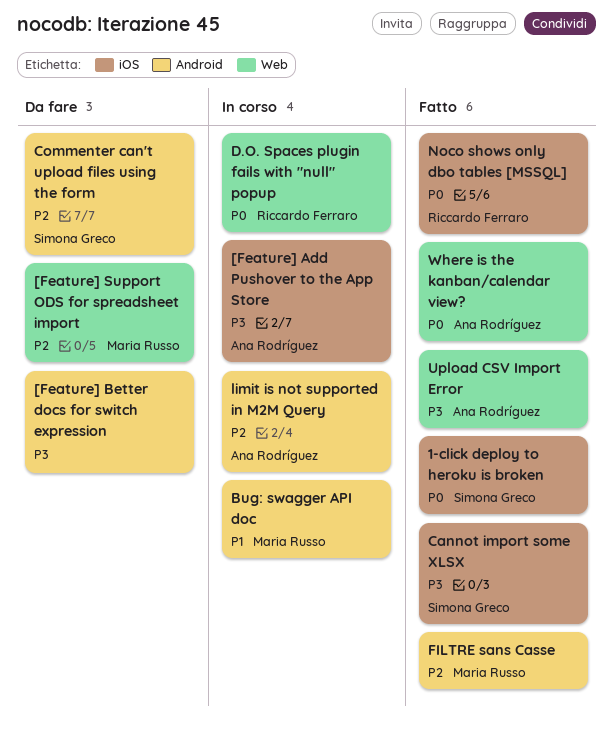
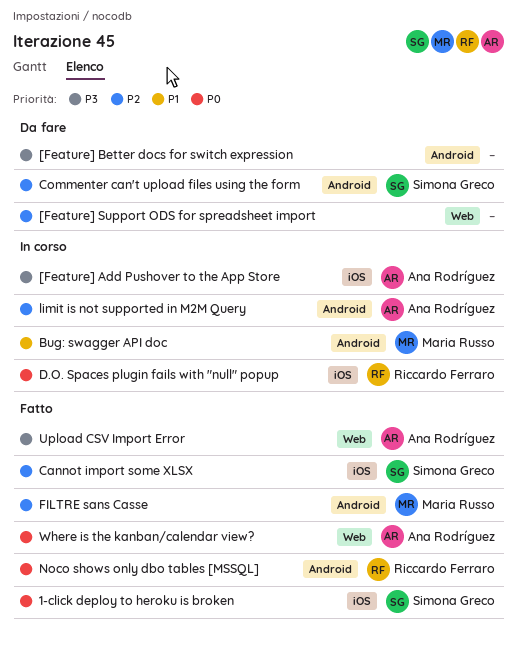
[Feature] Support ODS for spreadsheet import, owner: Maria Russo -> none
Cannot import some XLSX, priority: P3 -> P2
D.O. Spaces plugin fails with "null" popup, label: Web -> iOS
Noco shows only dbo tables [MSSQL], label: iOS -> Android

